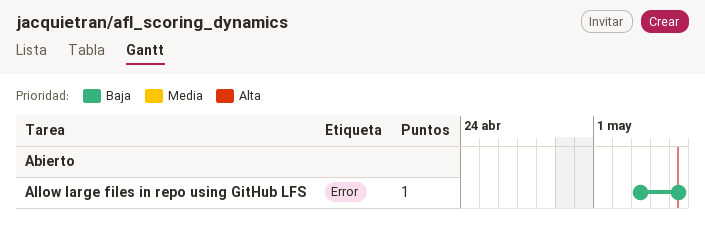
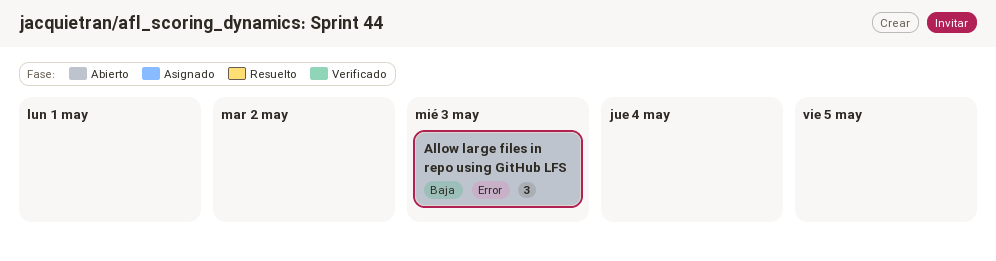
Allow large files in repo using GitHub LFS, estimate: 1 -> 3
Allow large files in repo using GitHub LFS, due: May 5 -> May 3

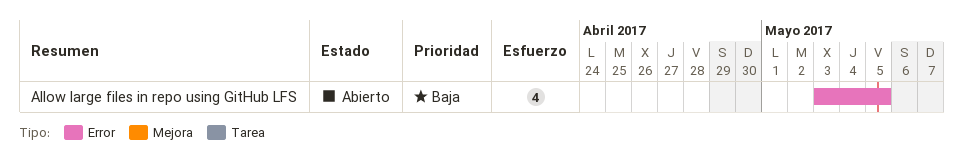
Allow large files in repo using GitHub LFS, estimate: 3 -> 4
Allow large files in repo using GitHub LFS, due: May 3 -> May 5

